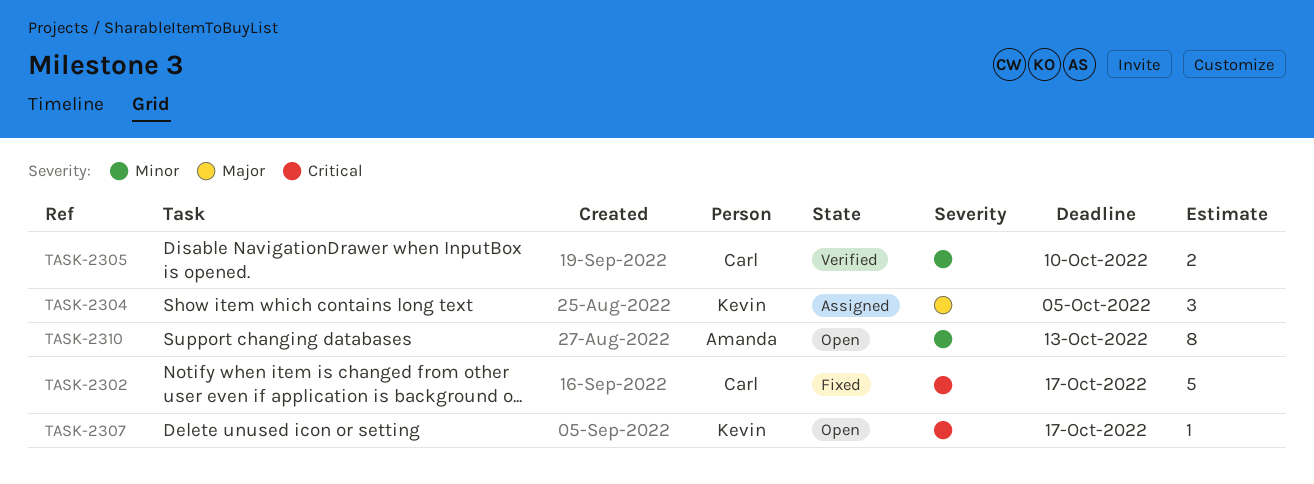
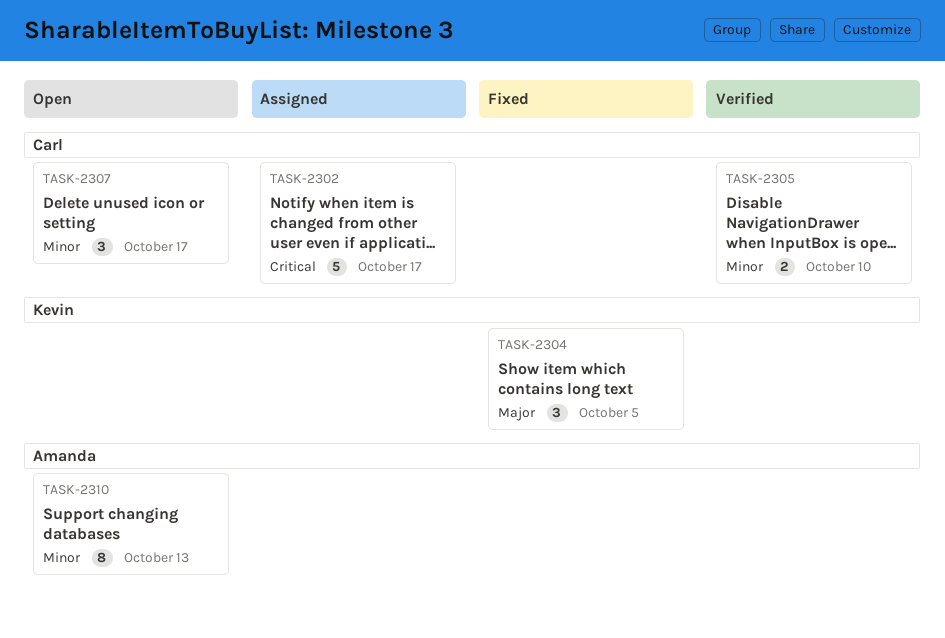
TASK-2302, status: Fixed -> Assigned
TASK-2304, status: Assigned -> Fixed
TASK-2307, owner: Kevin -> Carl
TASK-2307, priority: Critical -> Minor
TASK-2307, estimate: 1 -> 3

